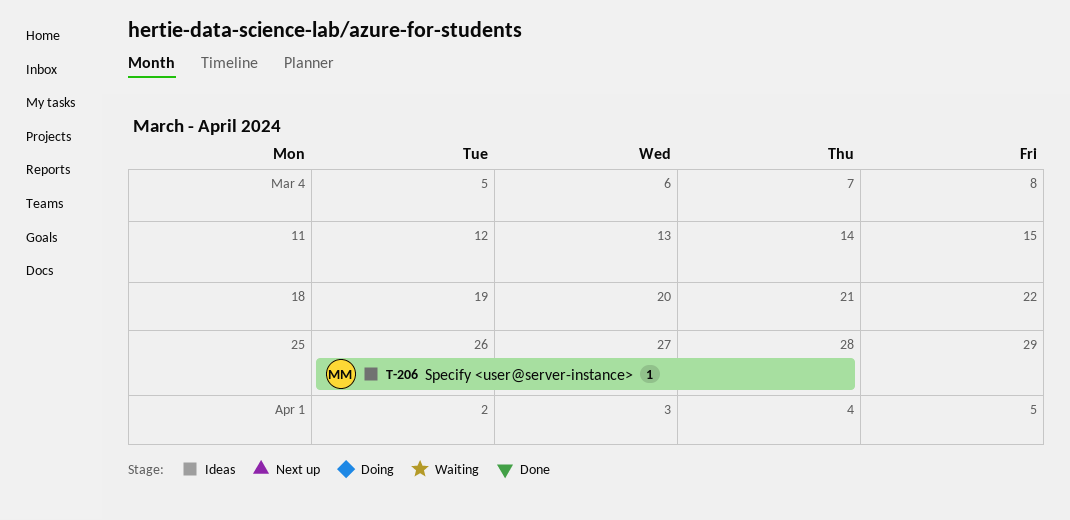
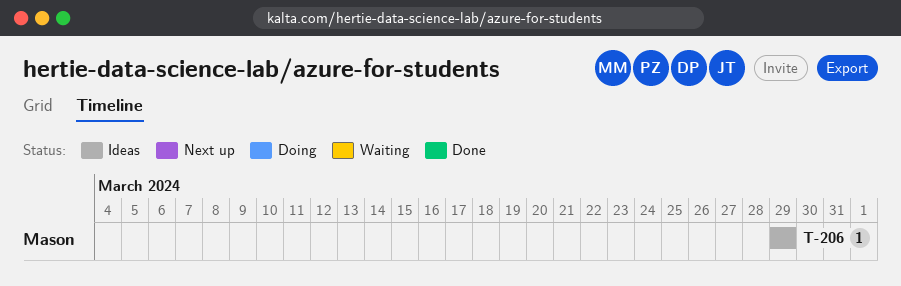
T-206, start: Mar 26 -> Mar 29
T-206, due: Mar 28 -> Mar 29

